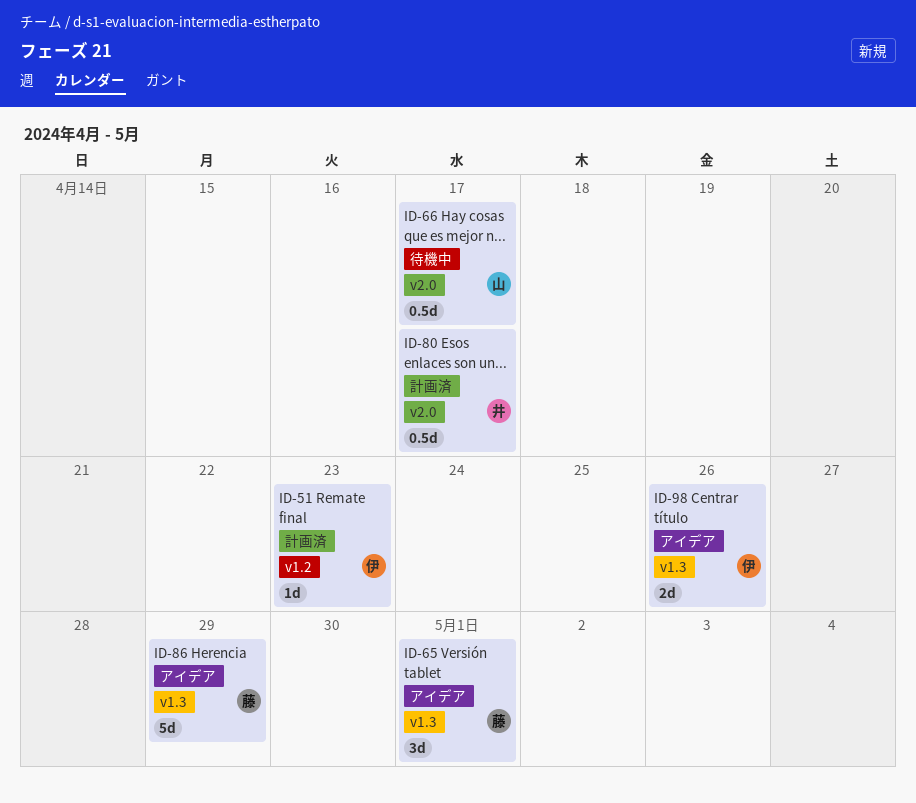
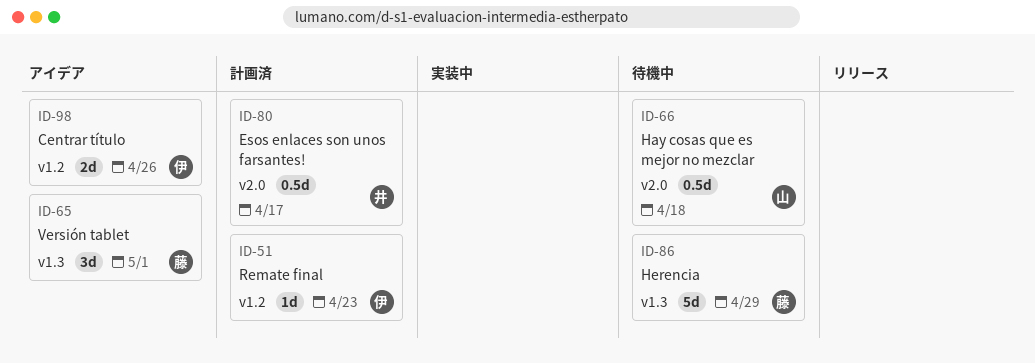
ID-66, due: Apr 17 -> Apr 18
ID-86, status: アイデア -> 待機中
ID-98, label: v1.3 -> v1.2

